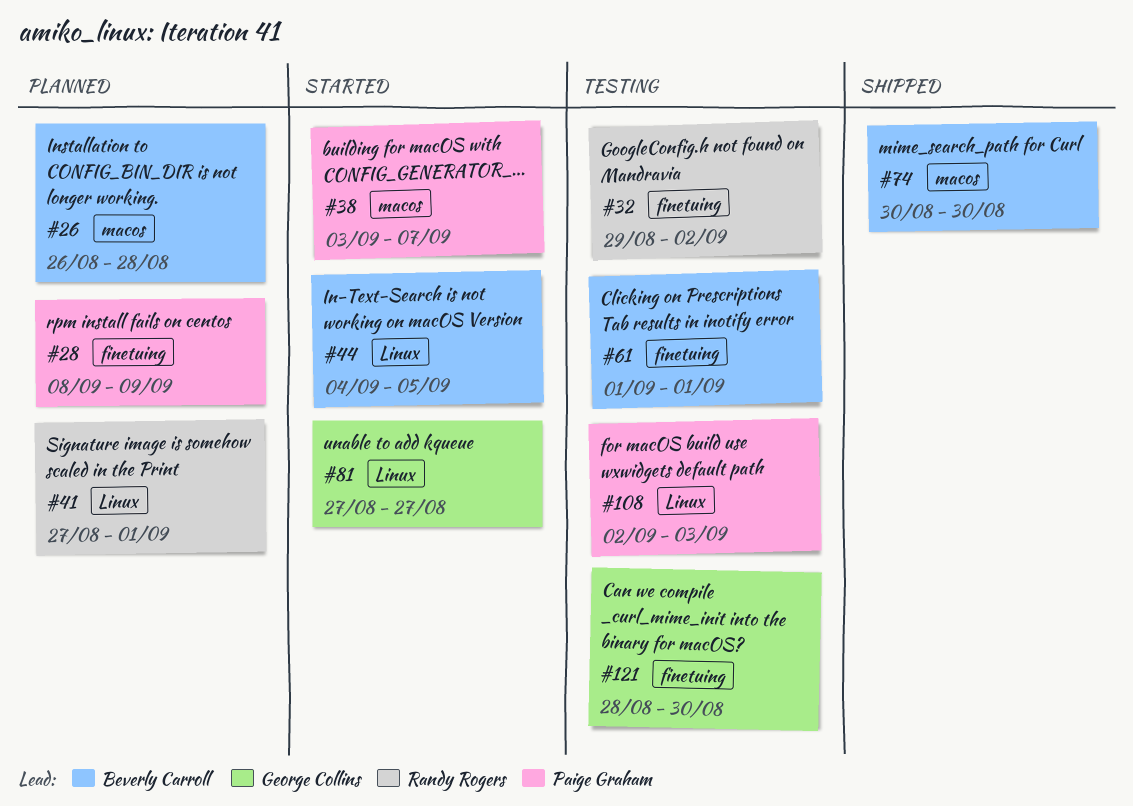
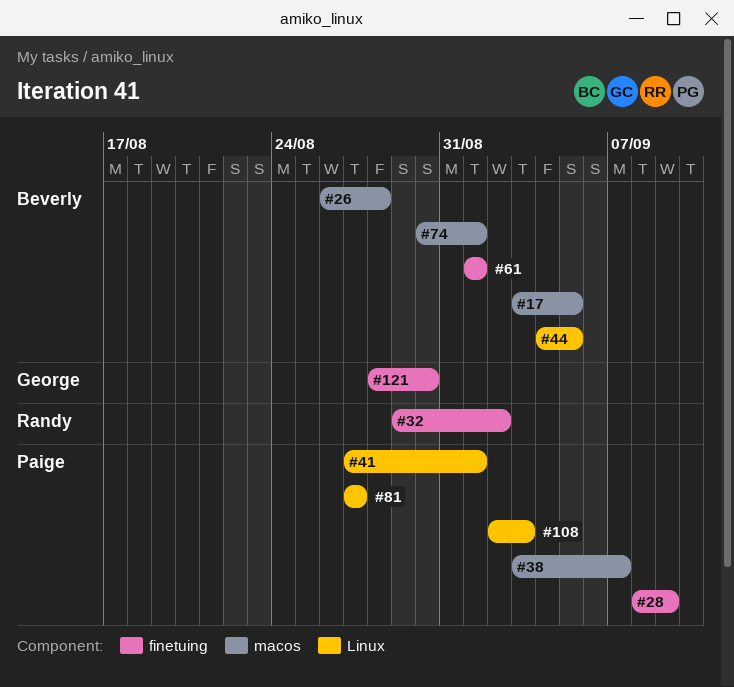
#17: none -> present
#41, owner: Randy Rogers -> Paige Graham
#74, due: Aug 30 -> Sep 1
#81, owner: George Collins -> Paige Graham

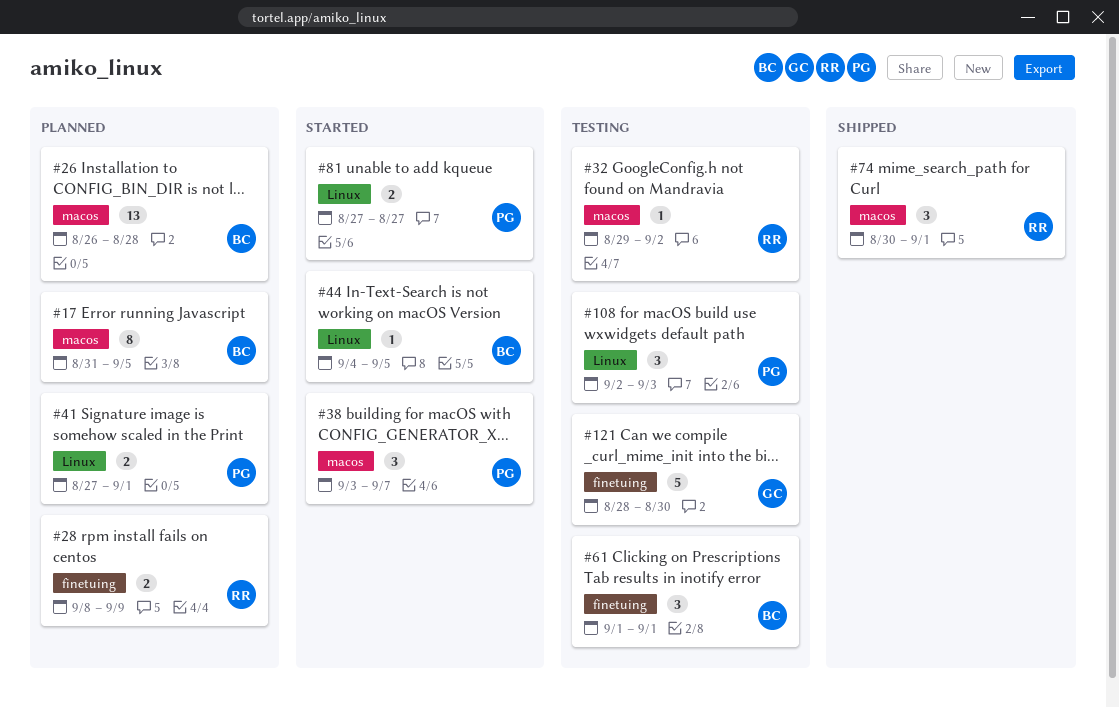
#17, start: Sep 3 -> Aug 31
#28, owner: Paige -> Randy
#32, label: finetuing -> macos
#74, owner: Beverly -> Randy

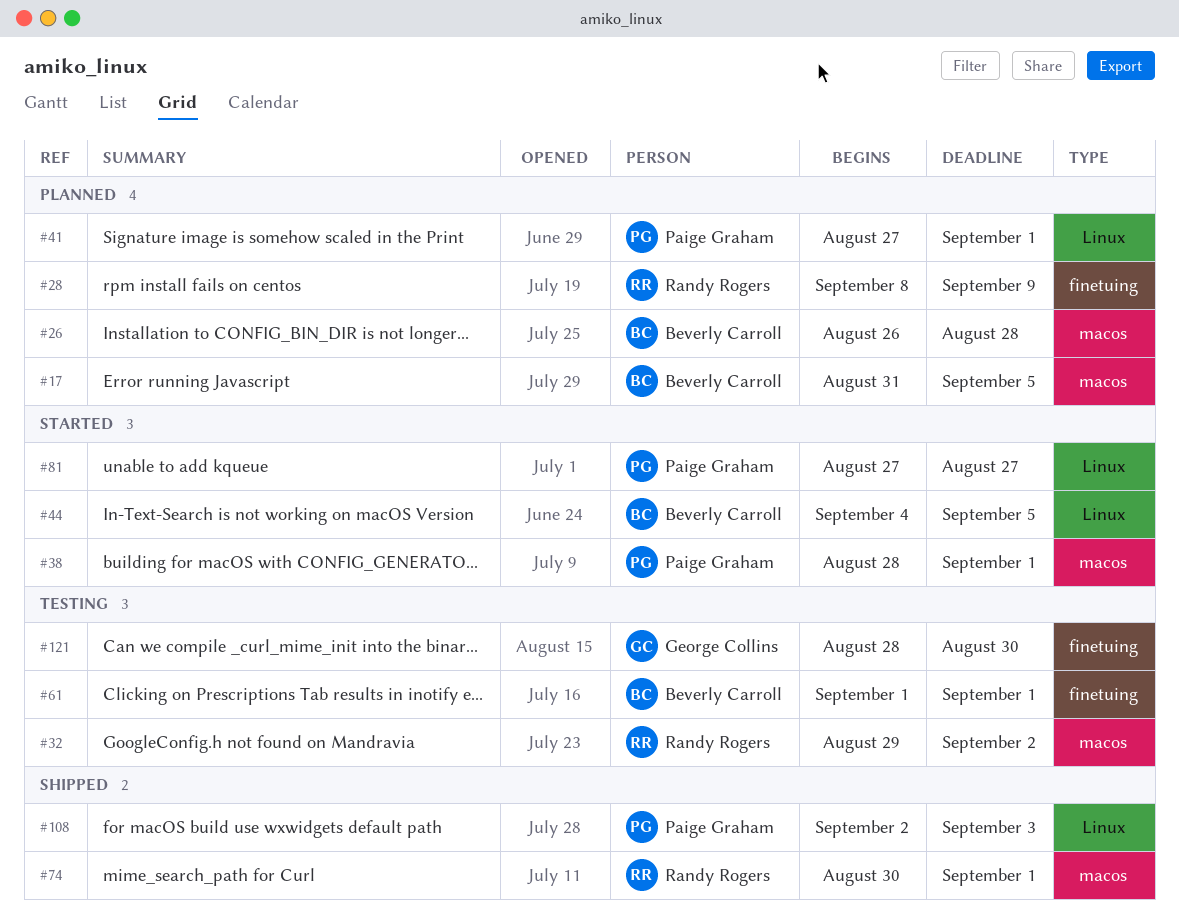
#38, start: Sep 3 -> Aug 28
#38, due: Sep 7 -> Sep 1
#108, status: Testing -> Shipped

